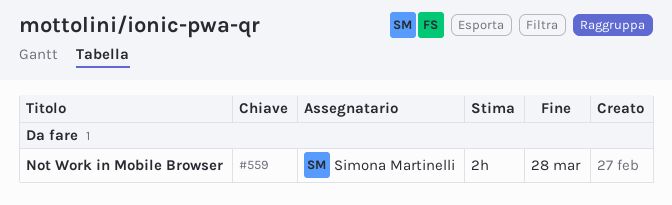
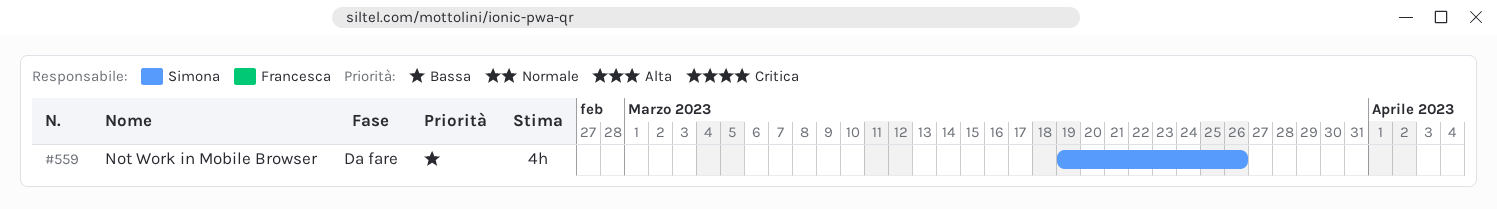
#559, estimate: 2h -> 4h
#559, due: Mar 28 -> Mar 26

